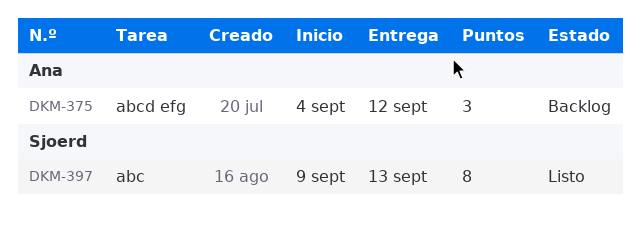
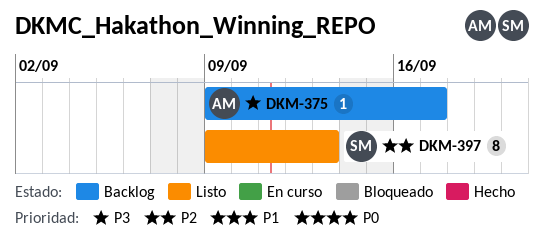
DKM-375, estimate: 3 -> 1
DKM-375, start: Sep 4 -> Sep 9
DKM-375, due: Sep 12 -> Sep 17

